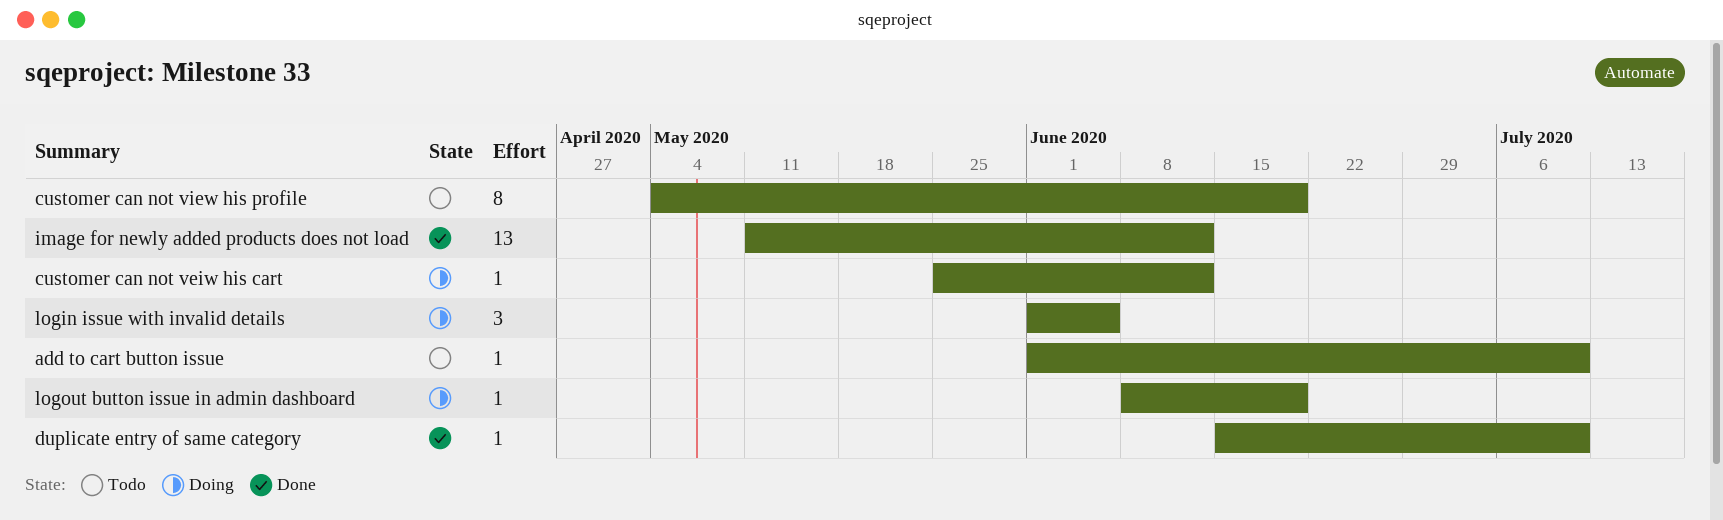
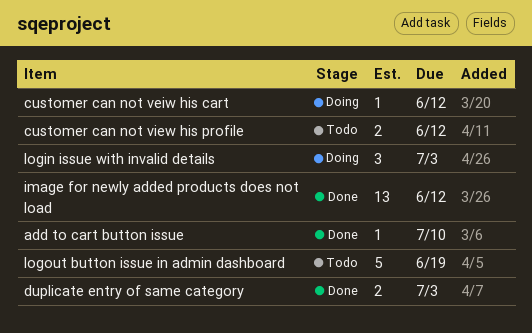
add to cart button issue, status: Todo -> Done
customer can not view his profile, estimate: 8 -> 2
customer can not view his profile, due: Jun 19 -> Jun 12
duplicate entry of same category, estimate: 1 -> 2
duplicate entry of same category, due: Jul 10 -> Jul 3
login issue with invalid details, due: Jun 5 -> Jul 3
logout button issue in admin dashboard, status: Doing -> Todo
logout button issue in admin dashboard, estimate: 1 -> 5

